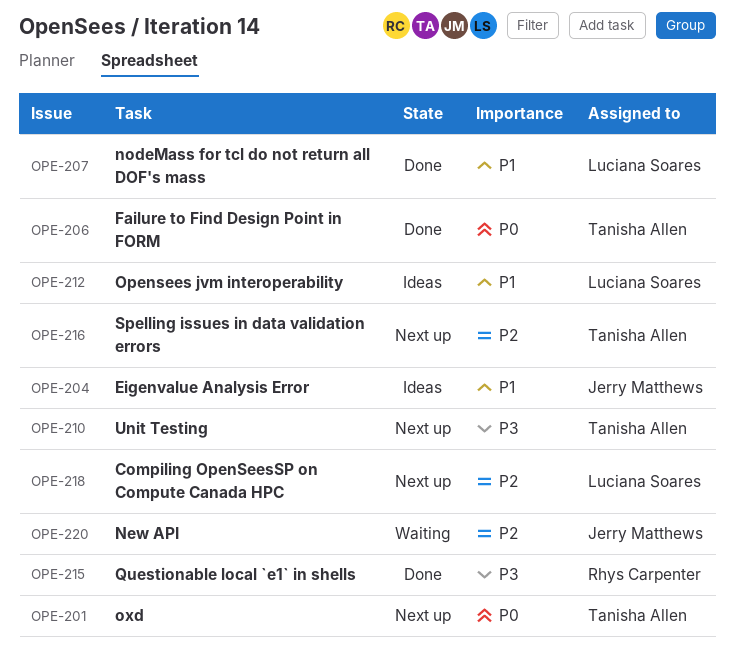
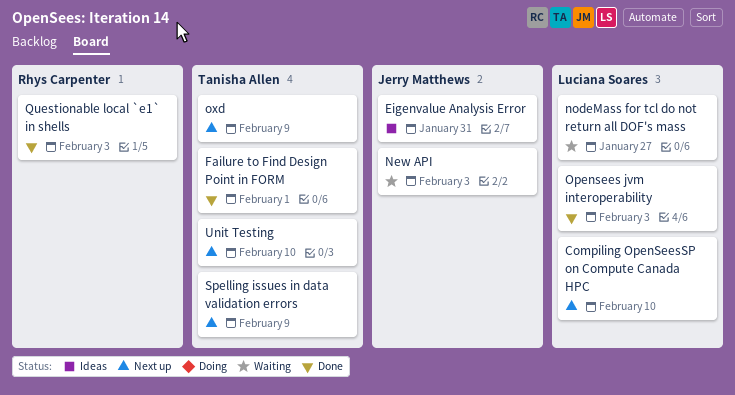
nodeMass for tcl do not return all DOF's mass, status: Done -> Waiting
Opensees jvm interoperability, status: Ideas -> Done

